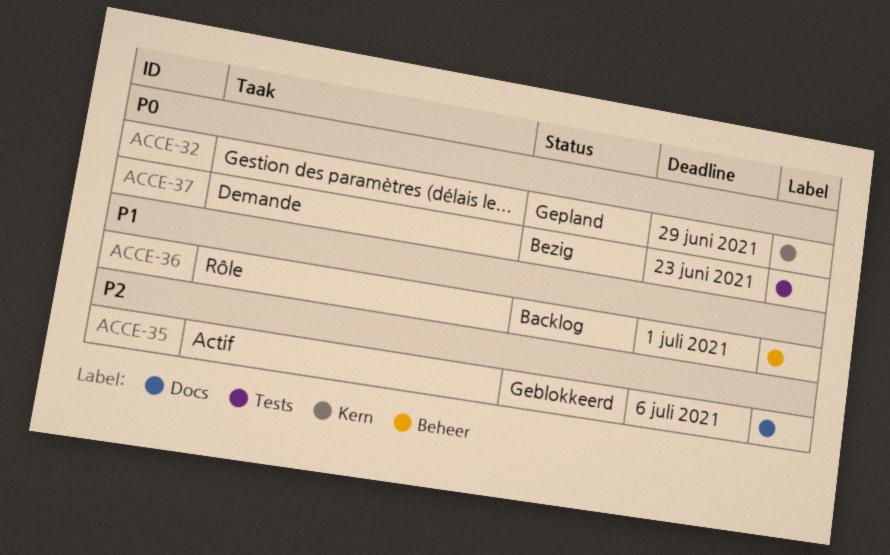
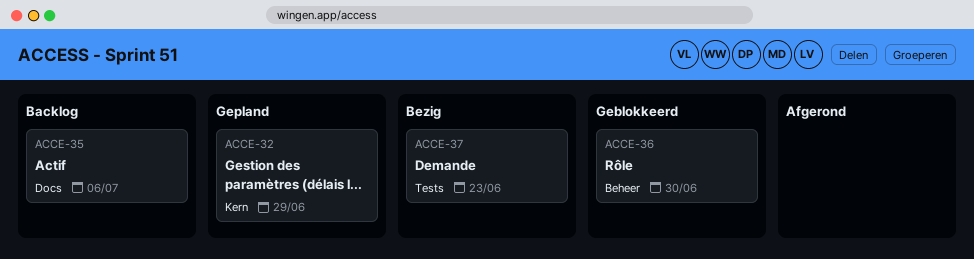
ACCE-35, status: Geblokkeerd -> Backlog
ACCE-36, status: Backlog -> Geblokkeerd
ACCE-36, due: Jul 1 -> Jun 30

